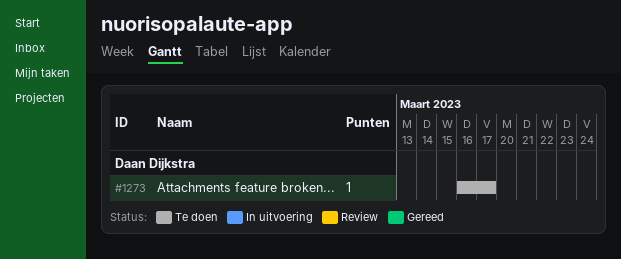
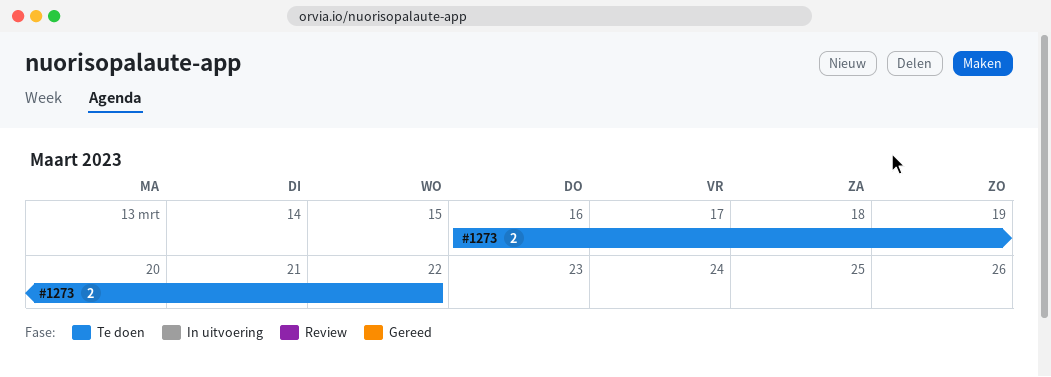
#1273, estimate: 1 -> 2
#1273, due: Mar 17 -> Mar 22

